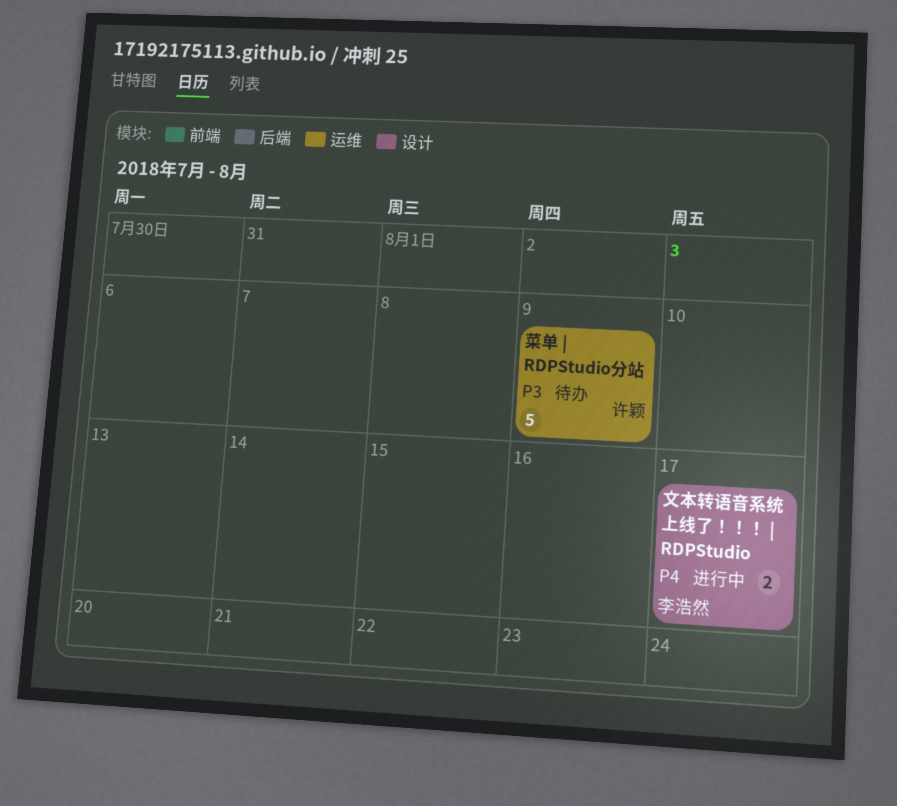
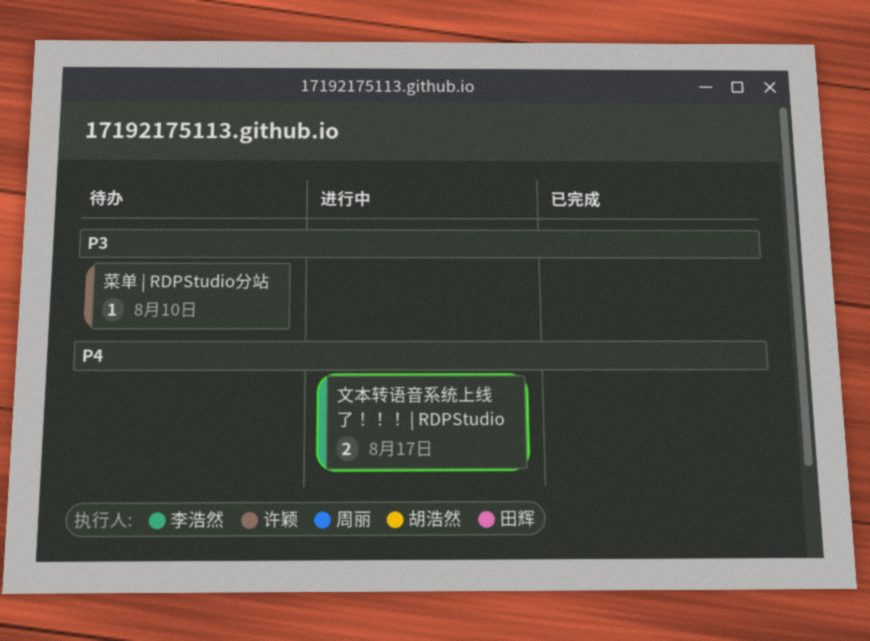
菜单 | RDPStudio分站, estimate: 5 -> 1
菜单 | RDPStudio分站, due: Aug 9 -> Aug 10

